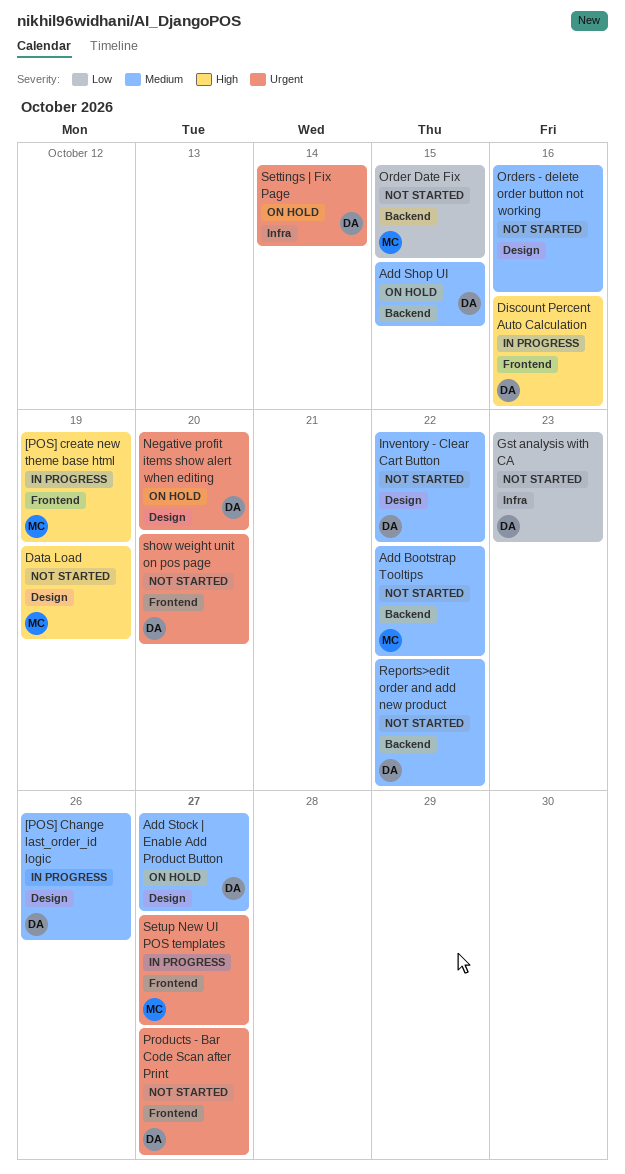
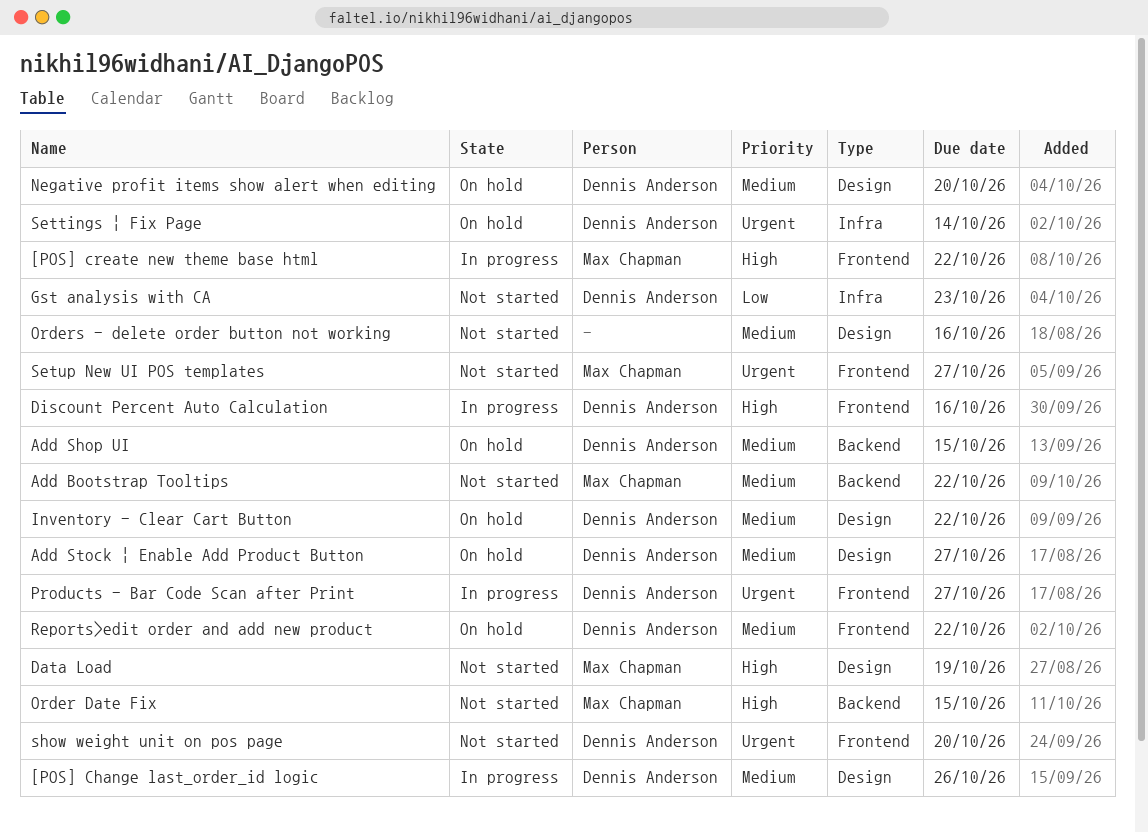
[POS] create new theme base html, due: Oct 19 -> Oct 22
Inventory - Clear Cart Button, status: Not started -> On hold
Negative profit items show alert when editing, priority: Urgent -> Medium
Order Date Fix, priority: Low -> High
Products - Bar Code Scan after Print, status: Not started -> In progress
Reports>edit order and add new product, status: Not started -> On hold
Reports>edit order and add new product, label: Backend -> Frontend
Setup New UI POS templates, status: In progress -> Not started

